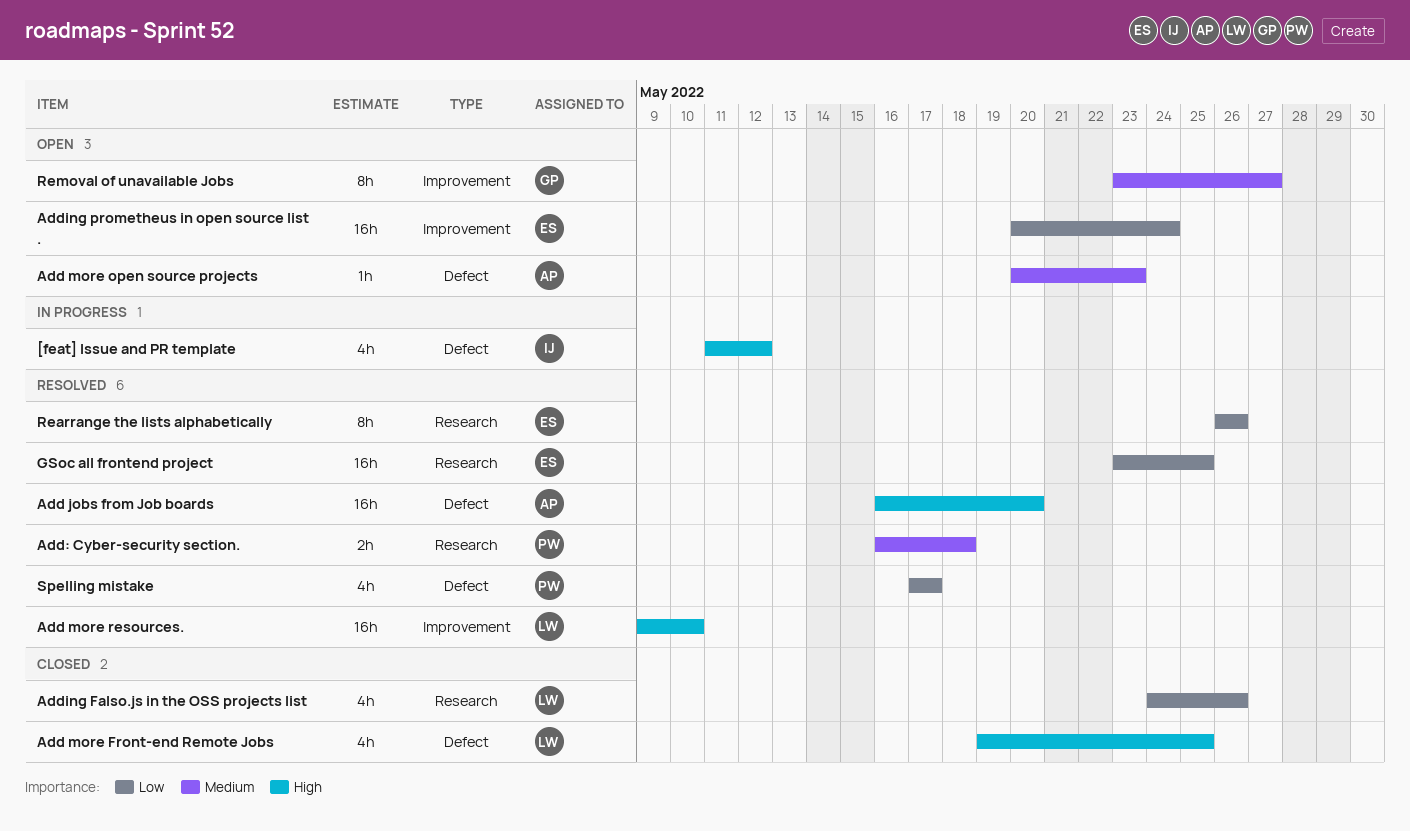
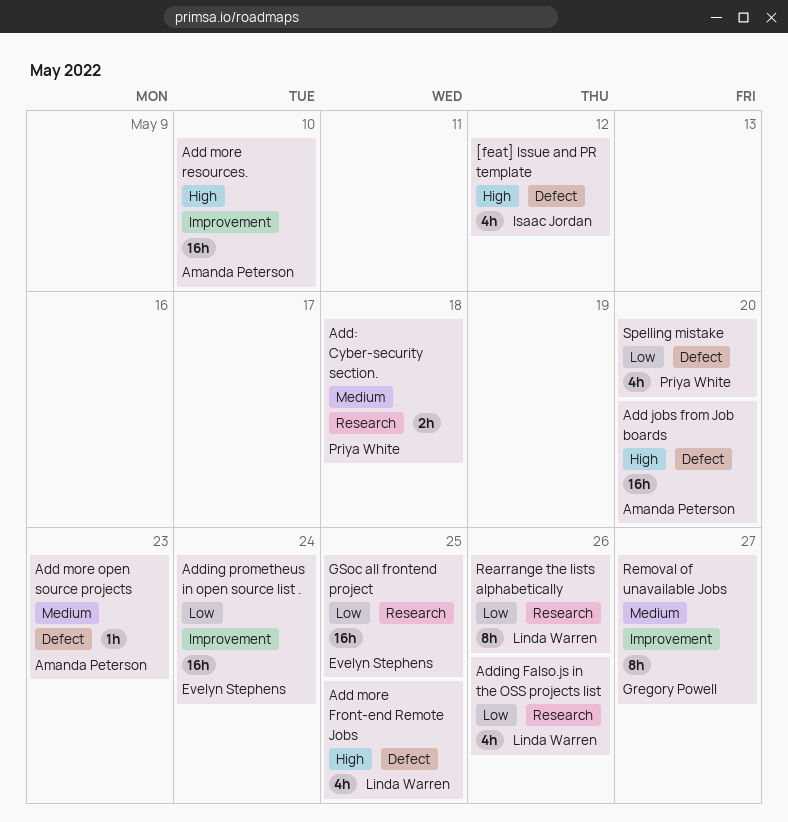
Add more resources., owner: Linda Warren -> Amanda Peterson
Rearrange the lists alphabetically, owner: Evelyn Stephens -> Linda Warren
Spelling mistake, due: May 17 -> May 20

